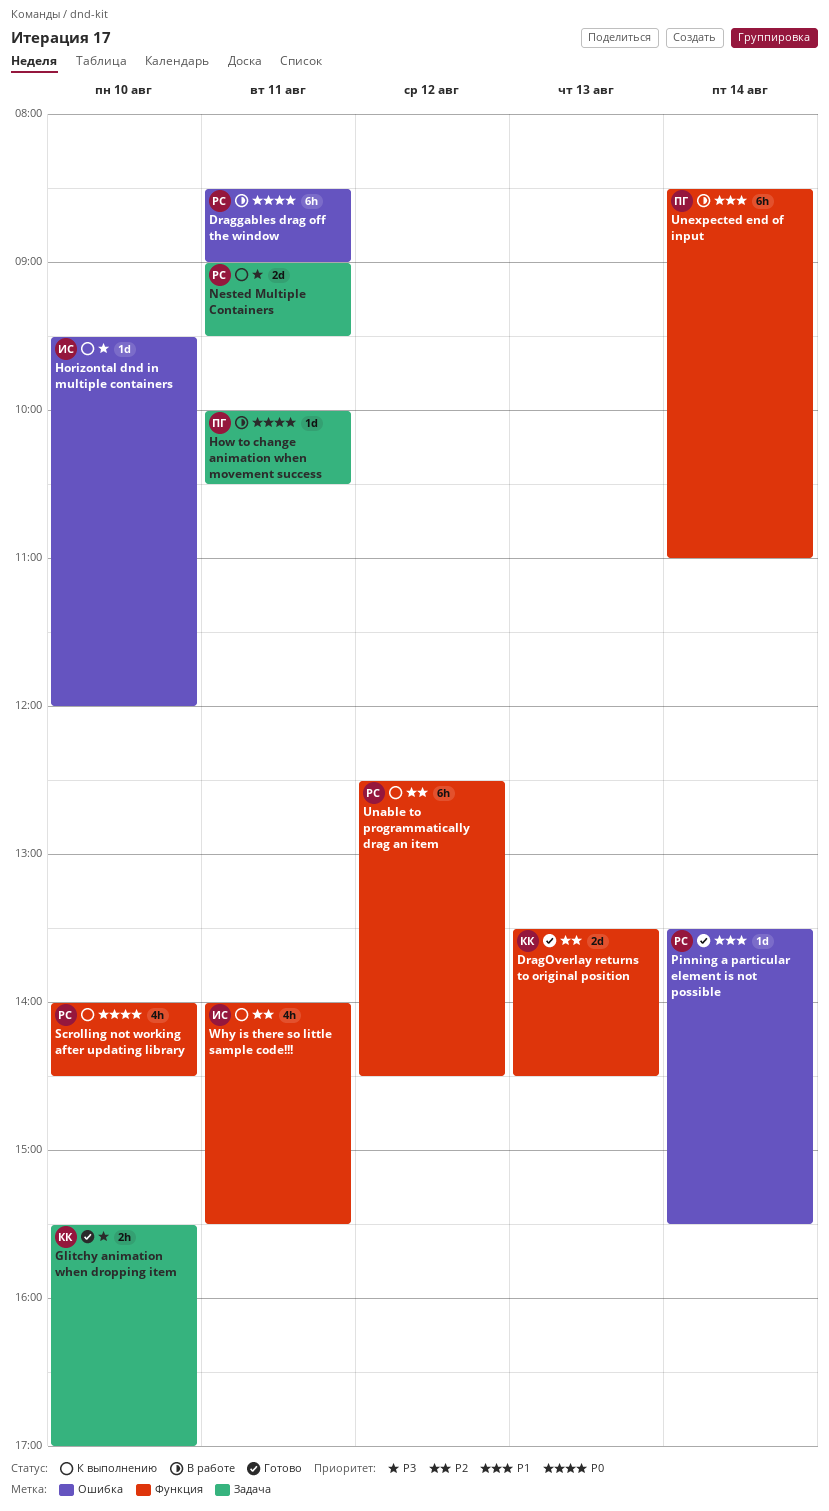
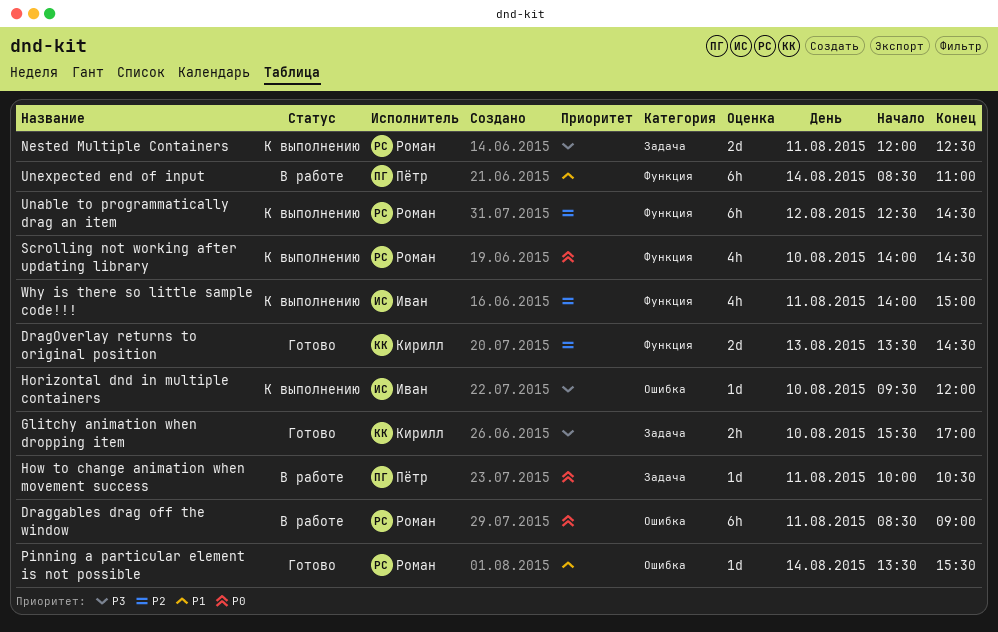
Nested Multiple Containers, begins: 09:00 -> 12:00
Nested Multiple Containers, ends: 09:30 -> 12:30
Why is there so little sample code!!!, ends: 15:30 -> 15:00

